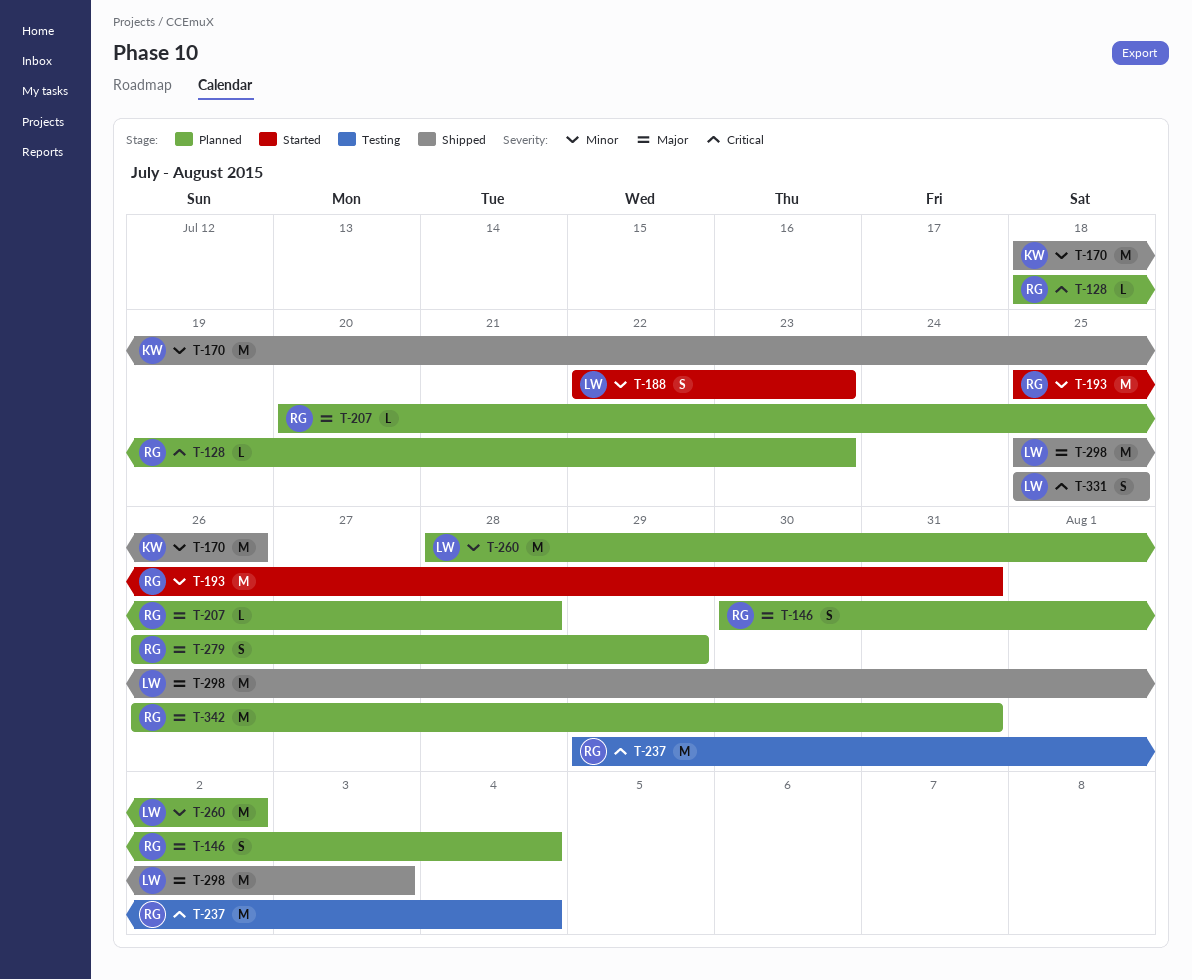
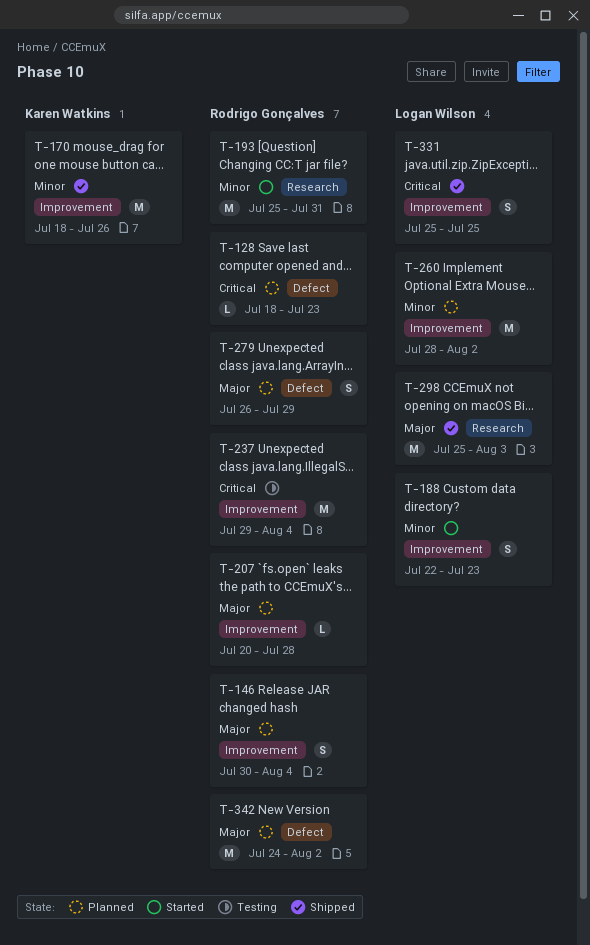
T-342, start: Jul 26 -> Jul 24
T-342, due: Jul 31 -> Aug 2

